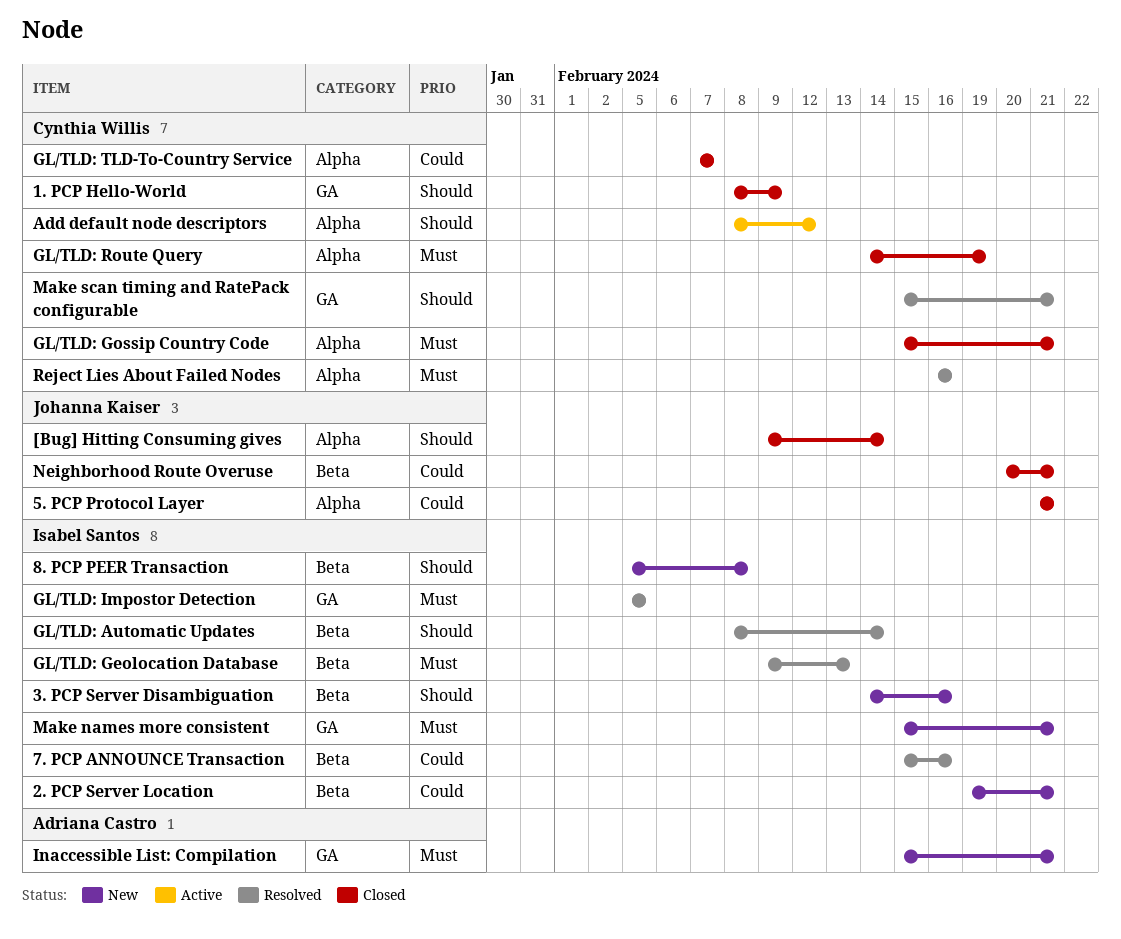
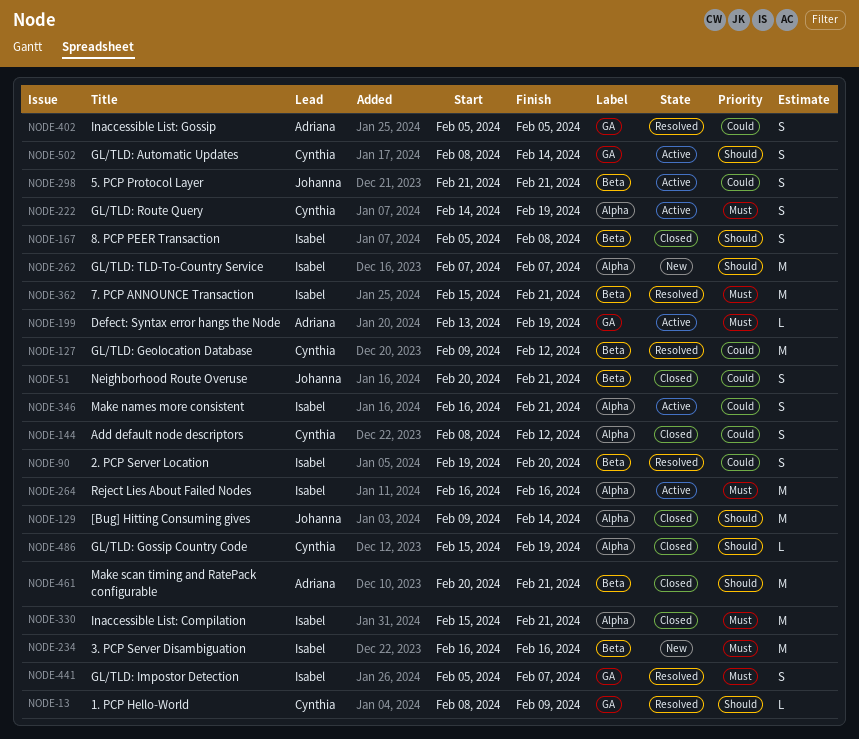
1. PCP Hello-World, status: Closed -> Resolved
2. PCP Server Location, status: New -> Resolved
2. PCP Server Location, due: Feb 21 -> Feb 20
3. PCP Server Disambiguation, priority: Should -> Must
3. PCP Server Disambiguation, start: Feb 14 -> Feb 16
5. PCP Protocol Layer, status: Closed -> Active
5. PCP Protocol Layer, label: Alpha -> Beta
7. PCP ANNOUNCE Transaction, priority: Could -> Must
7. PCP ANNOUNCE Transaction, due: Feb 16 -> Feb 21
8. PCP PEER Transaction, status: New -> Closed
Add default node descriptors, status: Active -> Closed
Add default node descriptors, priority: Should -> Could
Defect: Syntax error hangs the Node: none -> present
GL/TLD: Automatic Updates, status: Resolved -> Active
GL/TLD: Automatic Updates, owner: Isabel Santos -> Cynthia Willis
GL/TLD: Automatic Updates, label: Beta -> GA
GL/TLD: Geolocation Database, owner: Isabel Santos -> Cynthia Willis
GL/TLD: Geolocation Database, priority: Must -> Could
GL/TLD: Geolocation Database, due: Feb 13 -> Feb 12
GL/TLD: Gossip Country Code, priority: Must -> Should
GL/TLD: Gossip Country Code, due: Feb 21 -> Feb 19
GL/TLD: Impostor Detection, due: Feb 5 -> Feb 7
GL/TLD: Route Query, status: Closed -> Active
GL/TLD: TLD-To-Country Service, status: Closed -> New
GL/TLD: TLD-To-Country Service, owner: Cynthia Willis -> Isabel Santos
GL/TLD: TLD-To-Country Service, priority: Could -> Should
Inaccessible List: Compilation, status: New -> Closed
Inaccessible List: Compilation, owner: Adriana Castro -> Isabel Santos
Inaccessible List: Compilation, label: GA -> Alpha
Inaccessible List: Gossip: none -> present
Make names more consistent, status: New -> Active
Make names more consistent, priority: Must -> Could
Make names more consistent, label: GA -> Alpha
Make names more consistent, start: Feb 15 -> Feb 16
Make scan timing and RatePack configurable, status: Resolved -> Closed
Make scan timing and RatePack configurable, owner: Cynthia Willis -> Adriana Castro
Make scan timing and RatePack configurable, label: GA -> Beta
Make scan timing and RatePack configurable, start: Feb 15 -> Feb 20
Reject Lies About Failed Nodes, status: Resolved -> Active
Reject Lies About Failed Nodes, owner: Cynthia Willis -> Isabel Santos

